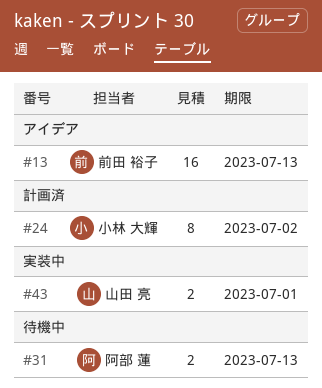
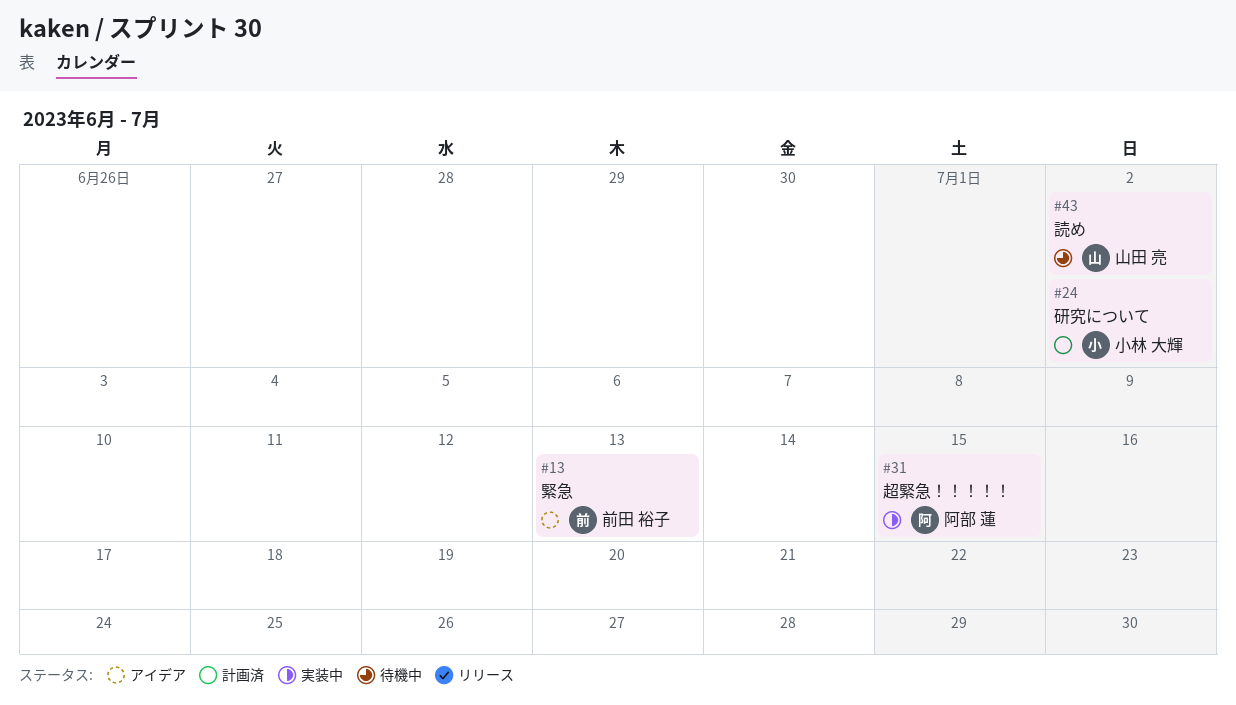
#31, status: 待機中 -> 実装中
#31, due: Jul 13 -> Jul 15
#43, status: 実装中 -> 待機中
#43, due: Jul 1 -> Jul 2

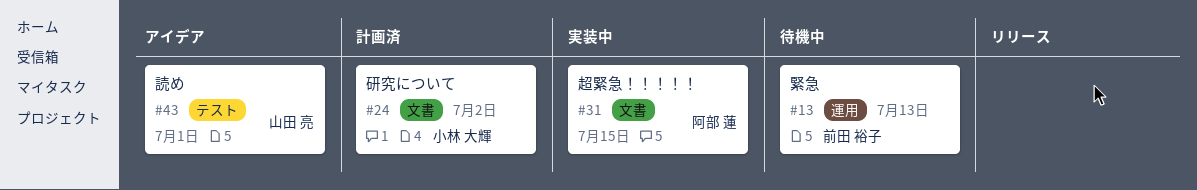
#13, status: アイデア -> 待機中
#43, status: 待機中 -> アイデア
#43, due: Jul 2 -> Jul 1

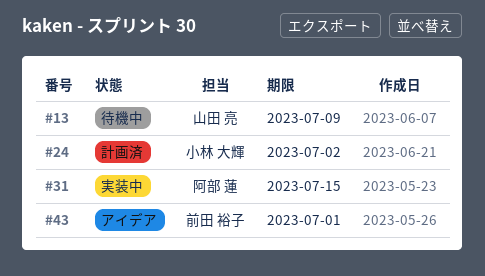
#13, owner: 前田 裕子 -> 山田 亮
#13, due: Jul 13 -> Jul 9
#43, owner: 山田 亮 -> 前田 裕子

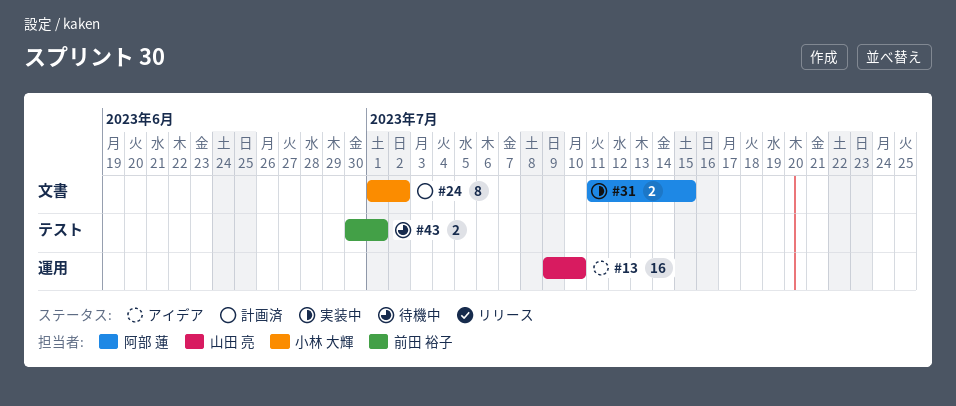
#13, status: 待機中 -> アイデア
#13, due: Jul 9 -> Jul 10
#43, status: アイデア -> 待機中

